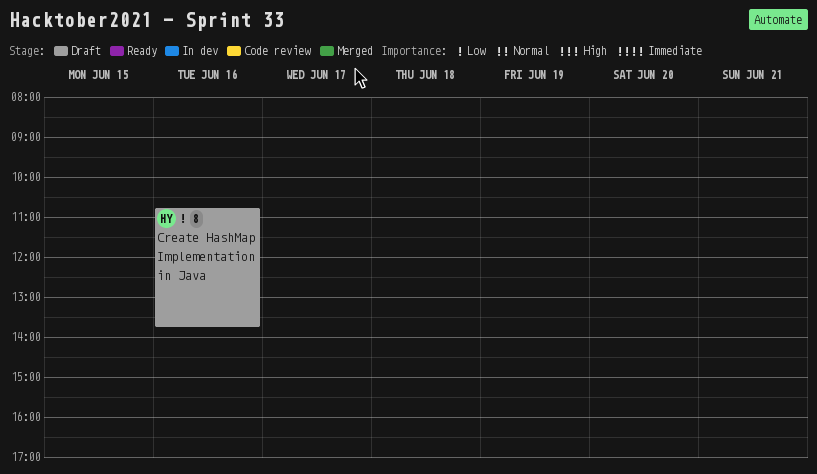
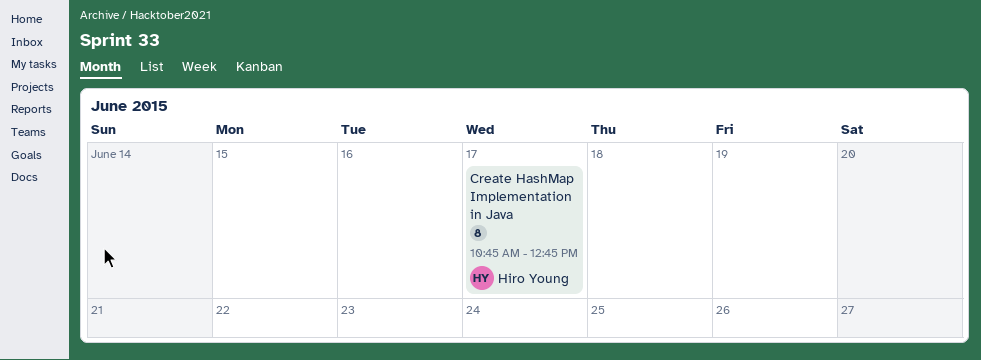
Create HashMap Implementation in Java, day: Jun 16 -> Jun 17
Create HashMap Implementation in Java, ends: 13:45 -> 12:45

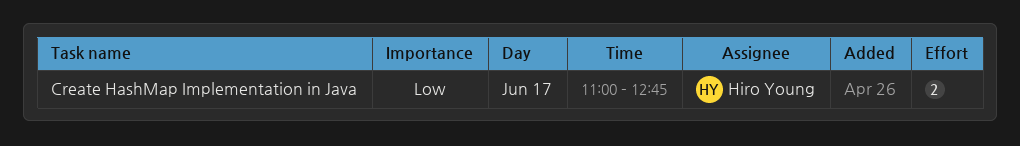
Create HashMap Implementation in Java, estimate: 8 -> 2
Create HashMap Implementation in Java, begins: 10:45 -> 11:00

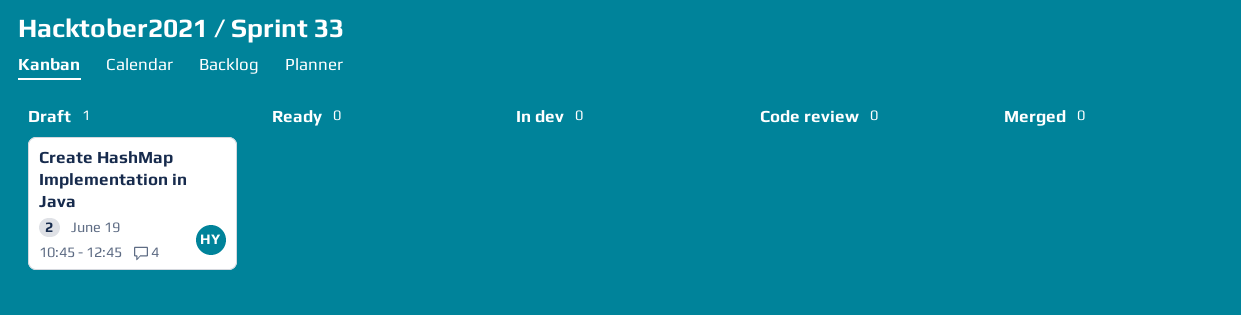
Create HashMap Implementation in Java, day: Jun 17 -> Jun 19
Create HashMap Implementation in Java, begins: 11:00 -> 10:45

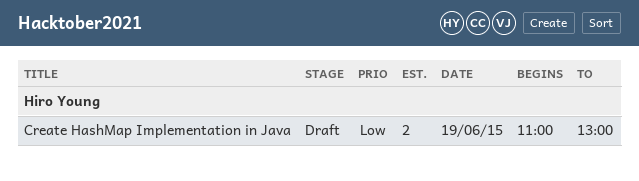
Create HashMap Implementation in Java, begins: 10:45 -> 11:00
Create HashMap Implementation in Java, ends: 12:45 -> 13:00

